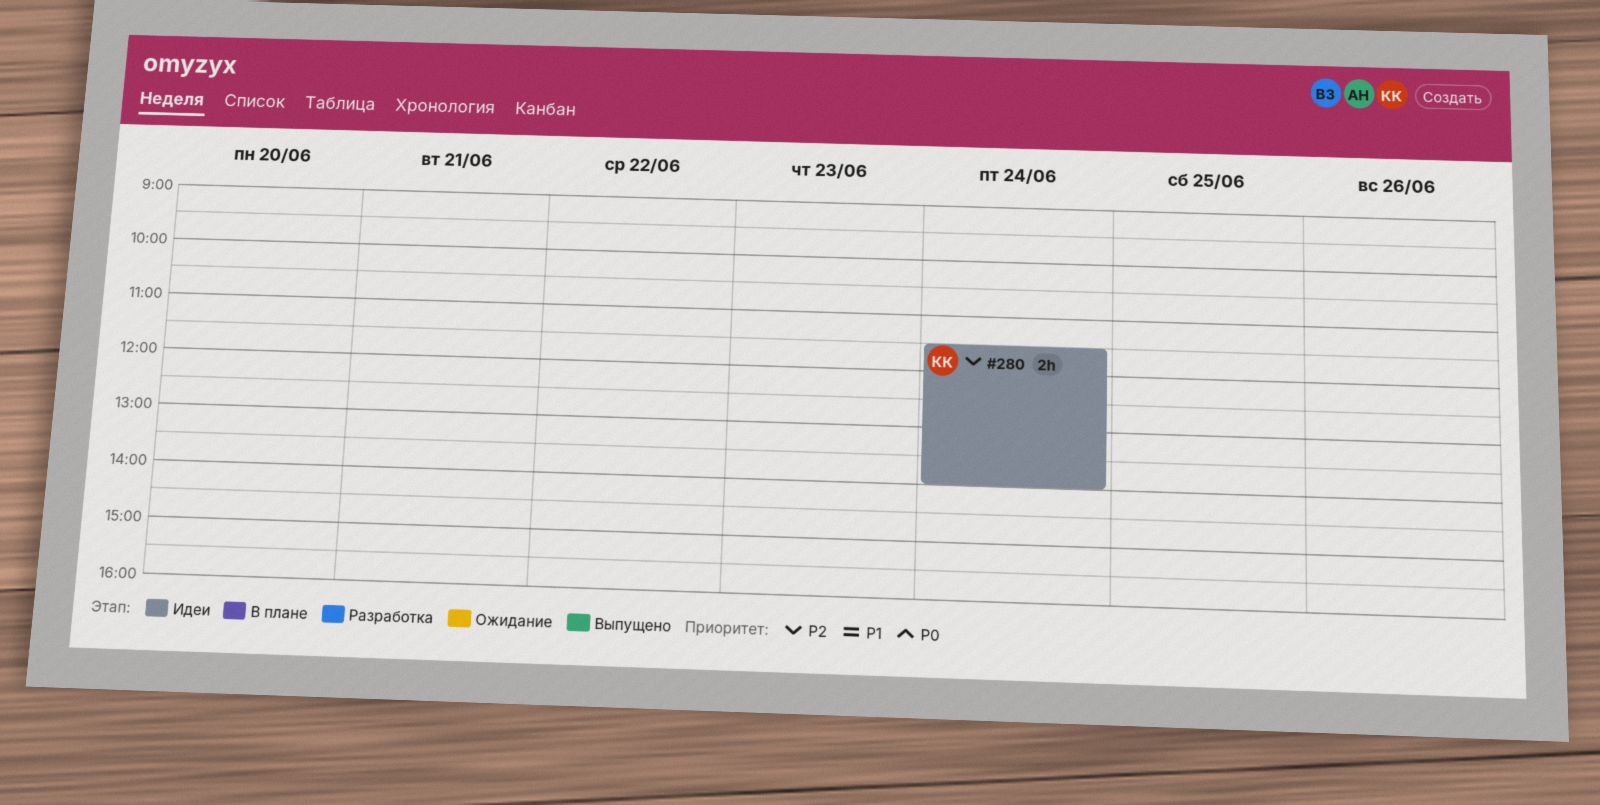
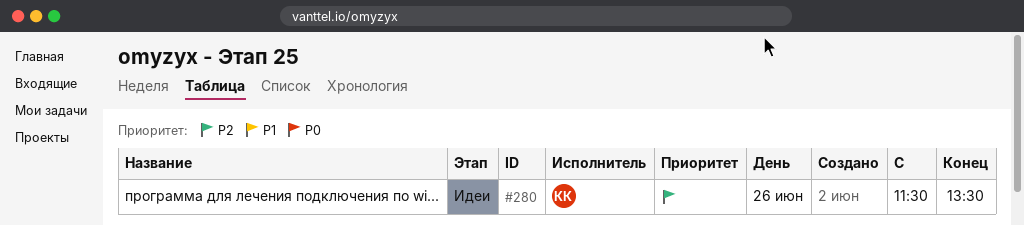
#280, day: Jun 24 -> Jun 26
#280, ends: 14:00 -> 13:30

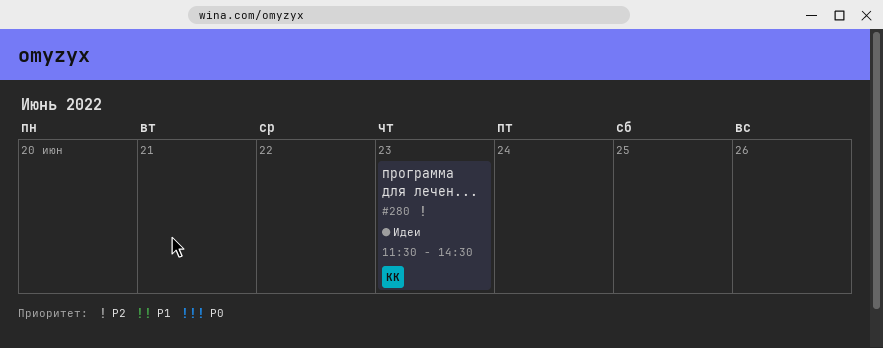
#280, day: Jun 26 -> Jun 23
#280, ends: 13:30 -> 14:30

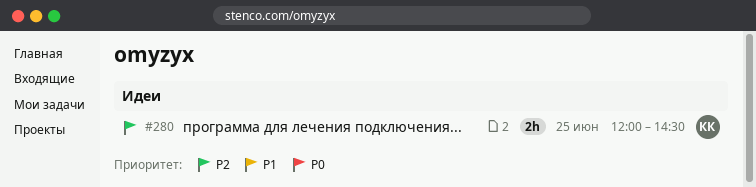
#280, day: Jun 23 -> Jun 25
#280, begins: 11:30 -> 12:00

